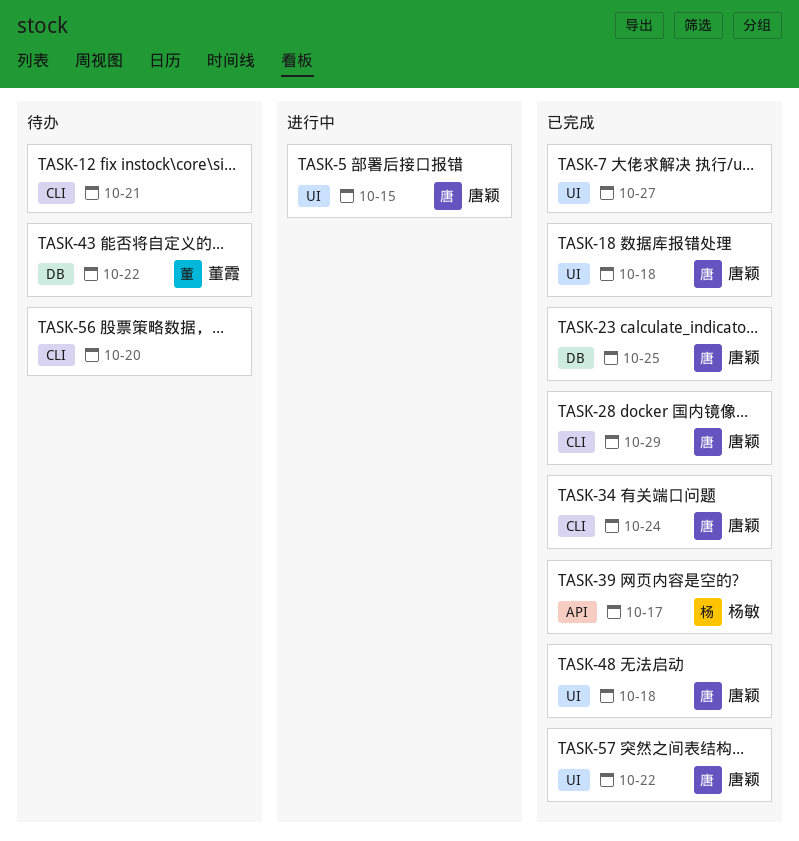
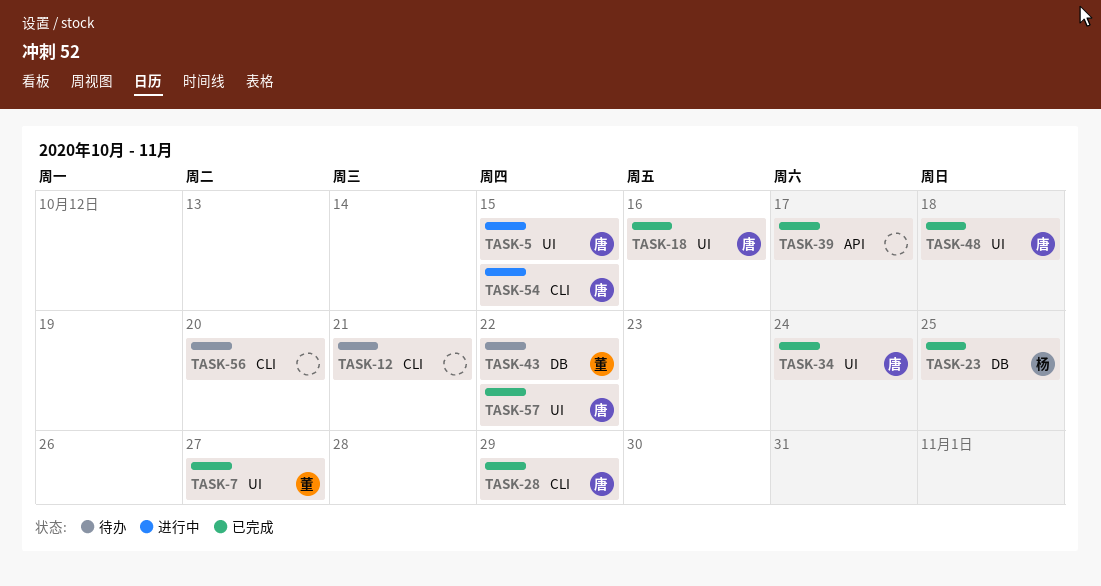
TASK-7, owner: none -> 董霞
TASK-18, due: Oct 18 -> Oct 16
TASK-23, owner: 唐颖 -> 杨敏
TASK-34, label: CLI -> UI
TASK-39, owner: 杨敏 -> none
TASK-54: none -> present

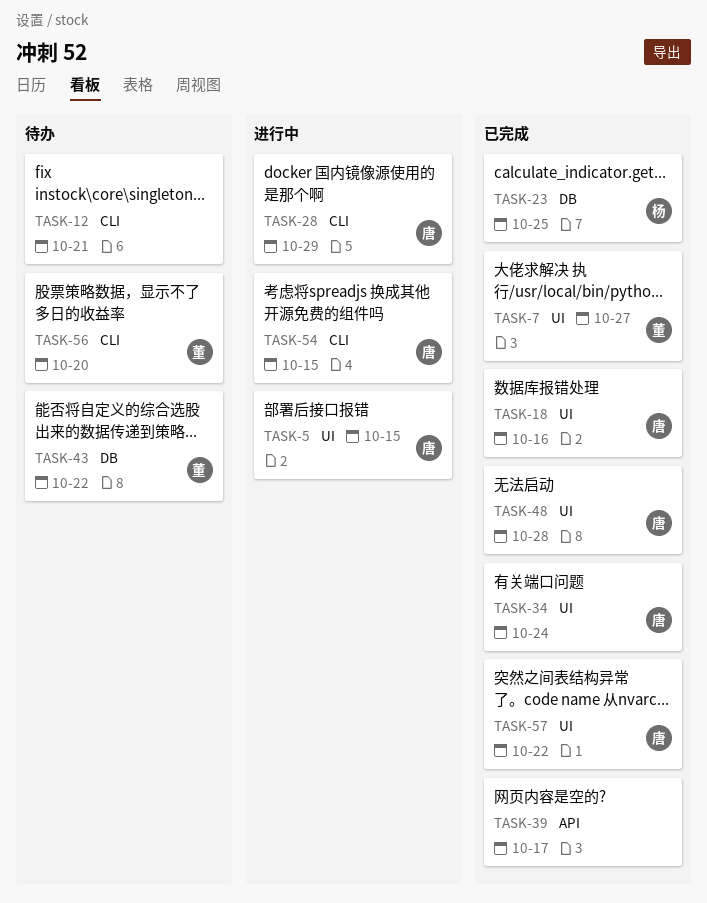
TASK-28, status: 已完成 -> 进行中
TASK-48, due: Oct 18 -> Oct 28
TASK-56, owner: none -> 董

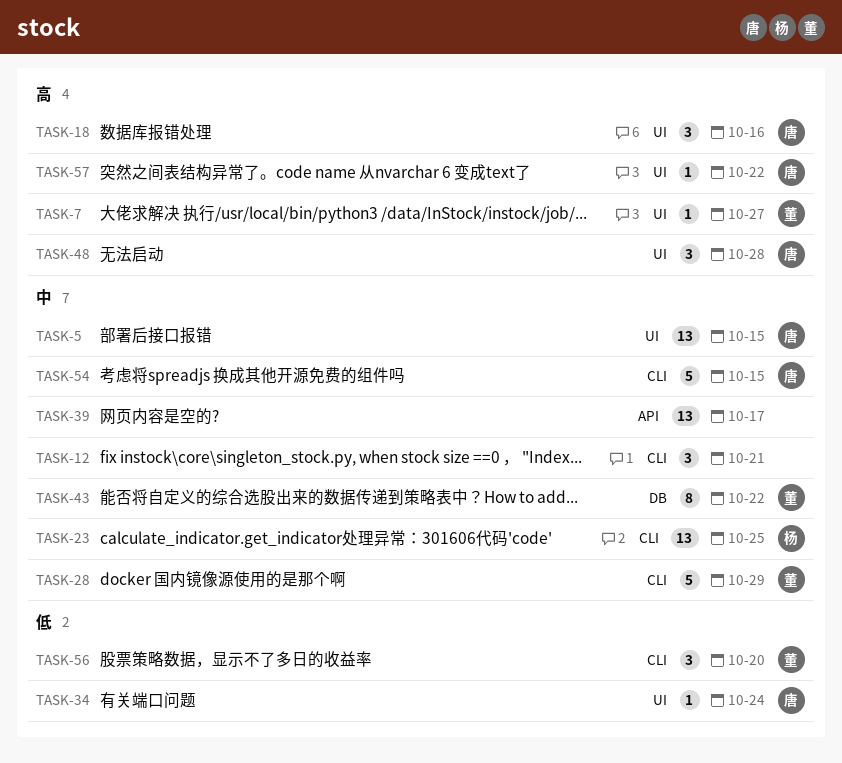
TASK-23, label: DB -> CLI
TASK-28, owner: 唐 -> 董

